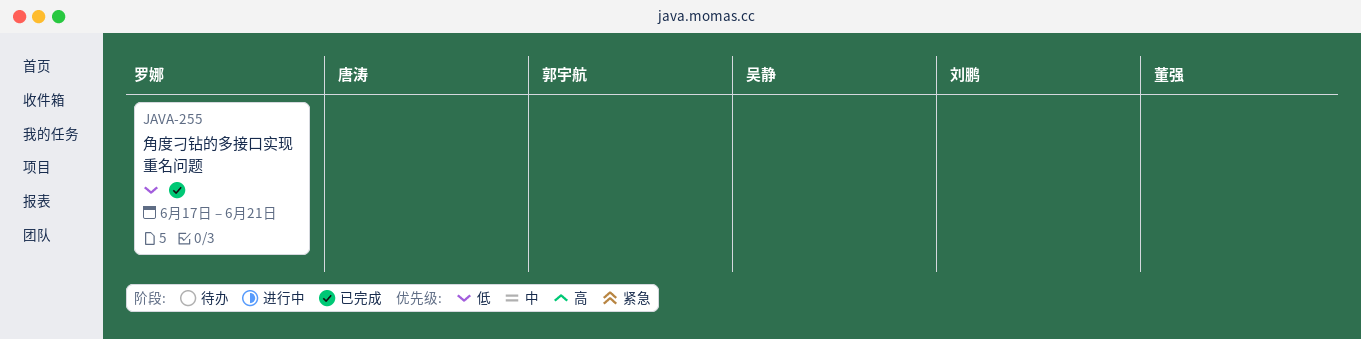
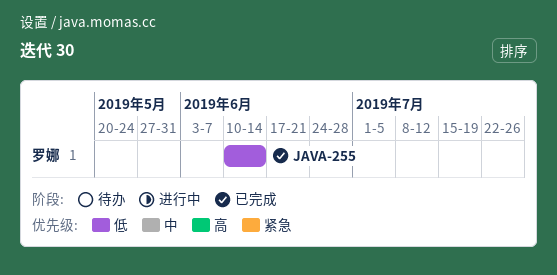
JAVA-255, start: Jun 17 -> Jun 10
JAVA-255, due: Jun 21 -> Jun 14

